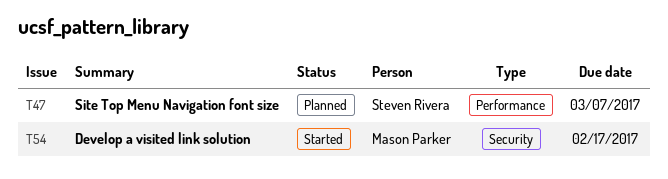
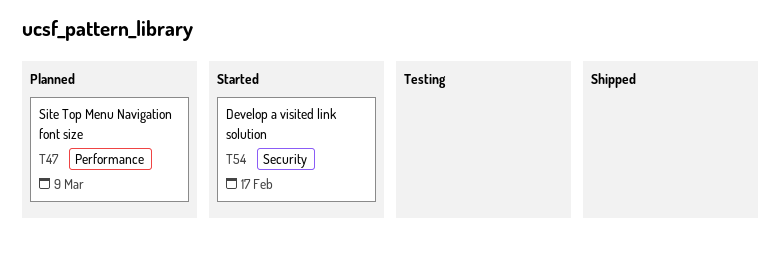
T47, due: Mar 7 -> Mar 9

